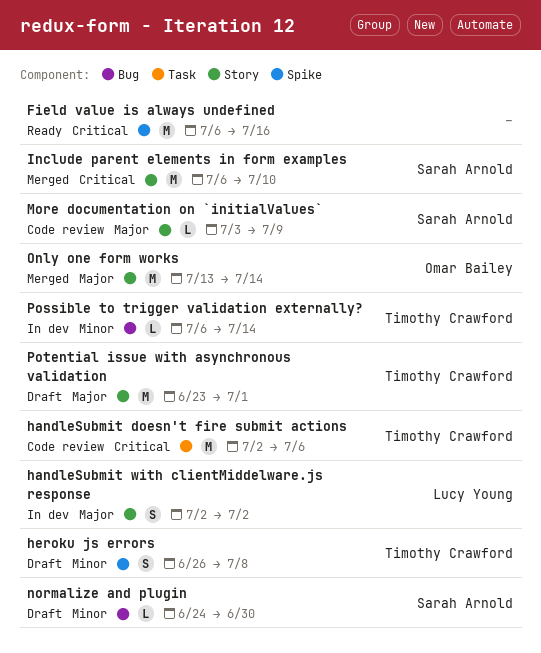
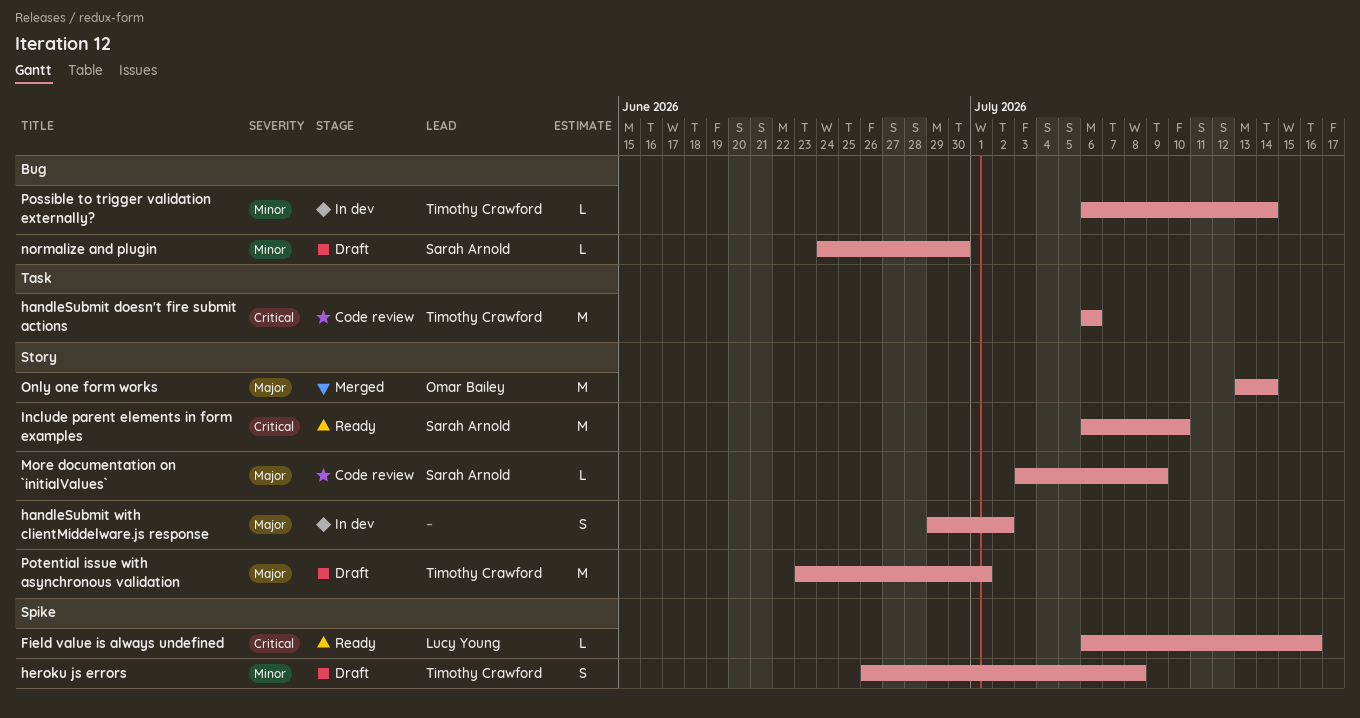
Field value is always undefined, owner: none -> Lucy Young
Field value is always undefined, estimate: M -> L
handleSubmit doesn't fire submit actions, start: Jul 2 -> Jul 6
handleSubmit with clientMiddelware.js response, owner: Lucy Young -> none
handleSubmit with clientMiddelware.js response, start: Jul 2 -> Jun 29
Include parent elements in form examples, status: Merged -> Ready

